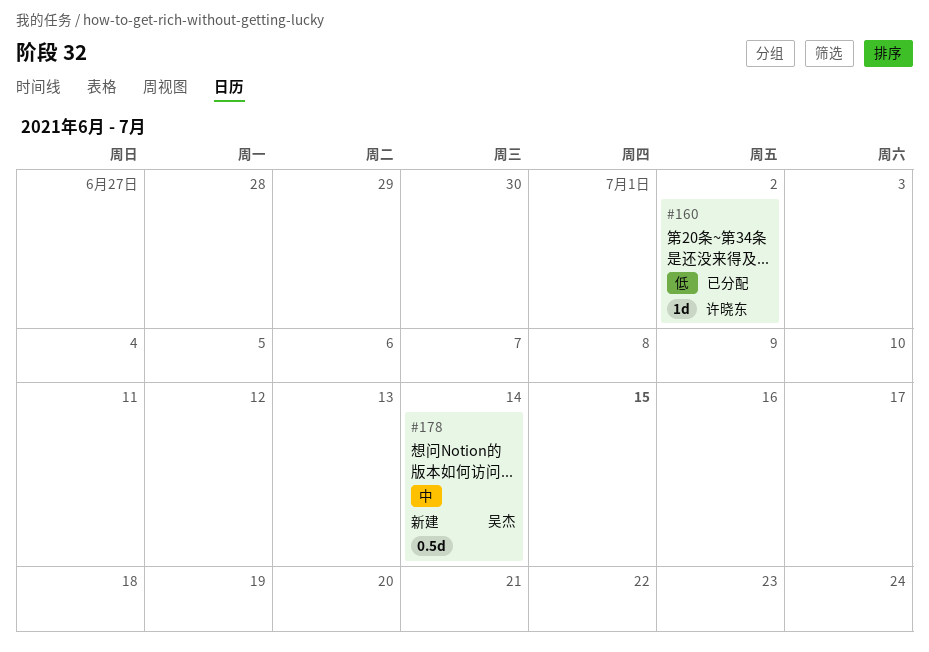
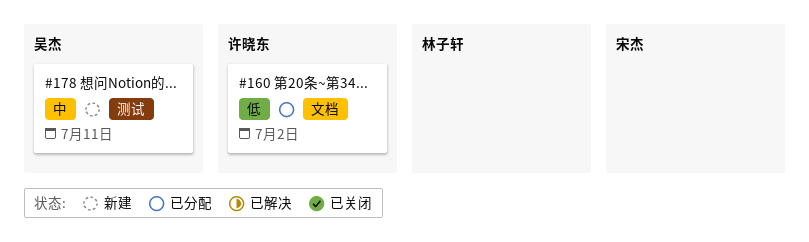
#178, due: Jul 14 -> Jul 11

